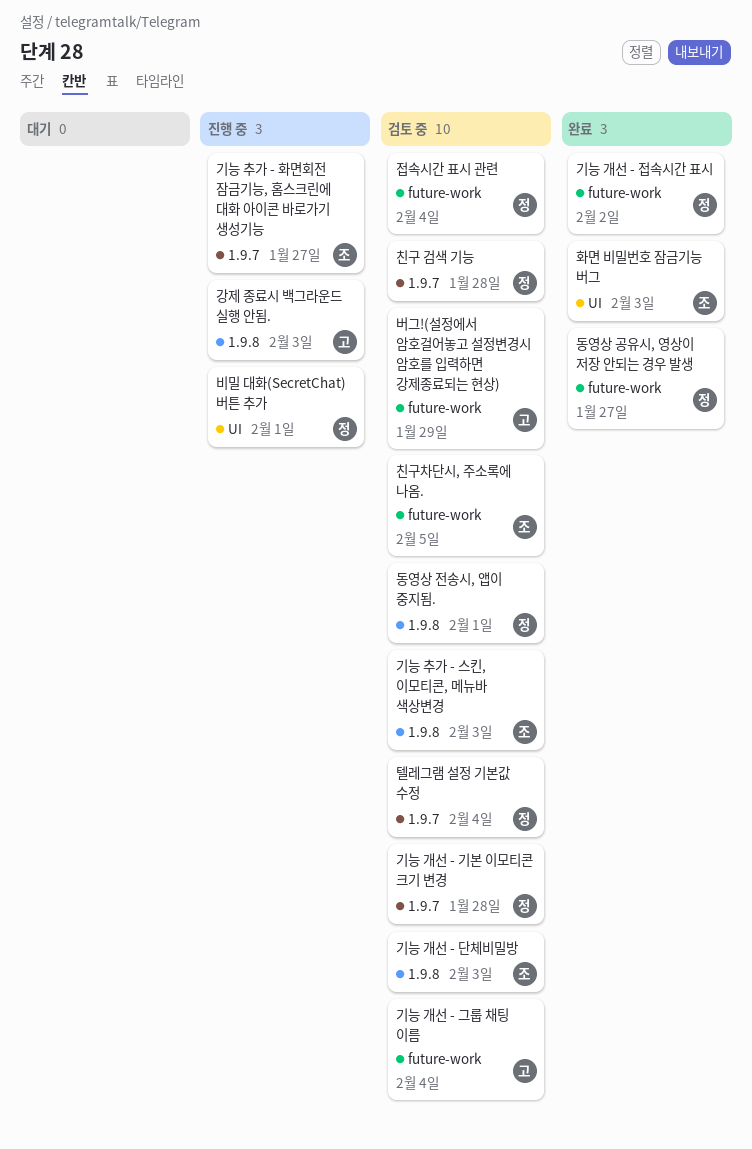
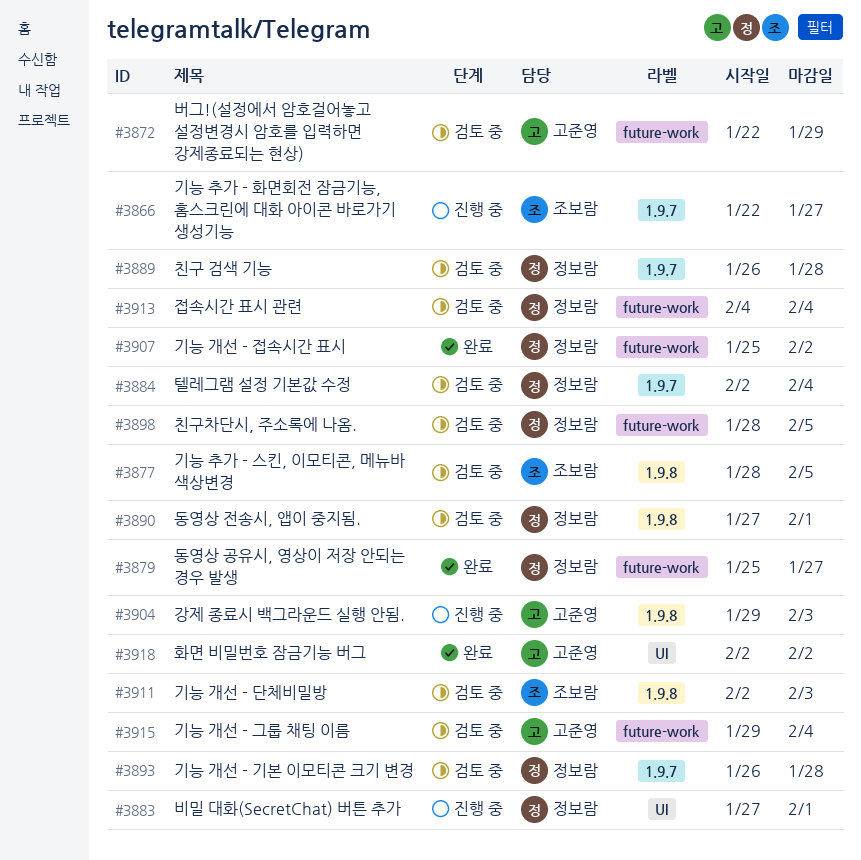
기능 추가 - 스킨, 이모티콘, 메뉴바 색상변경, due: Feb 3 -> Feb 5
친구차단시, 주소록에 나옴., owner: 조보람 -> 정보람
화면 비밀번호 잠금기능 버그, owner: 조보람 -> 고준영
화면 비밀번호 잠금기능 버그, due: Feb 3 -> Feb 2

